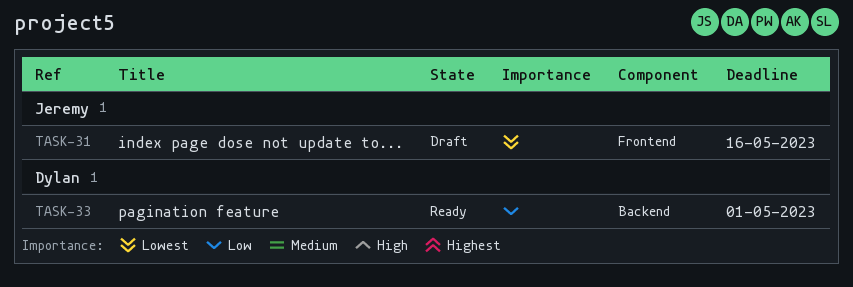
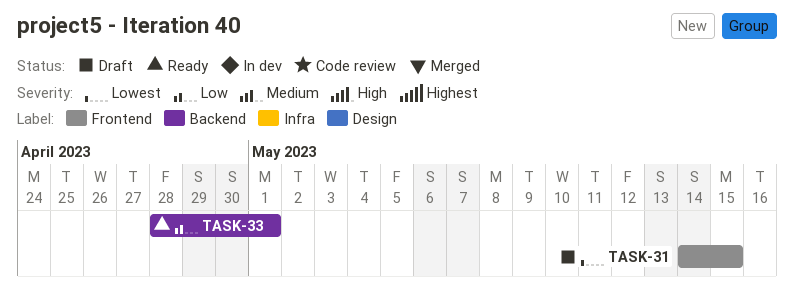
TASK-31, due: May 16 -> May 15

